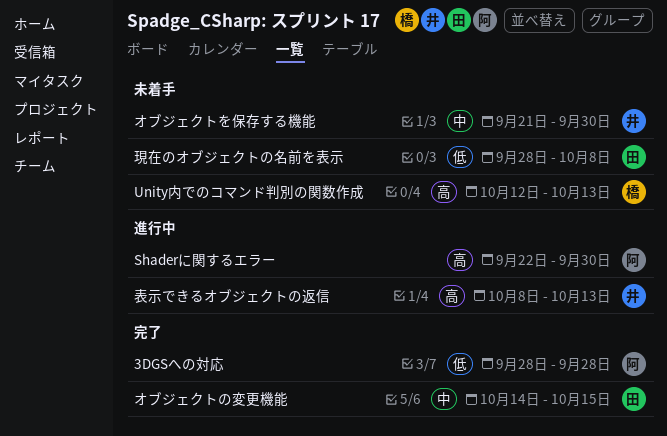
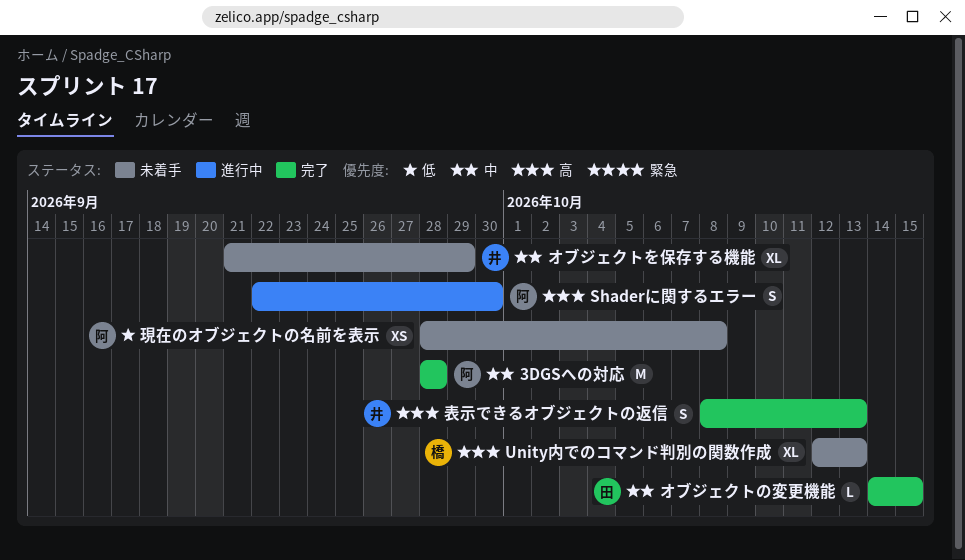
3DGSへの対応, priority: 低 -> 中
オブジェクトを保存する機能, due: Sep 30 -> Sep 29
現在のオブジェクトの名前を表示, owner: 田 -> 阿
表示できるオブジェクトの返信, status: 進行中 -> 完了

